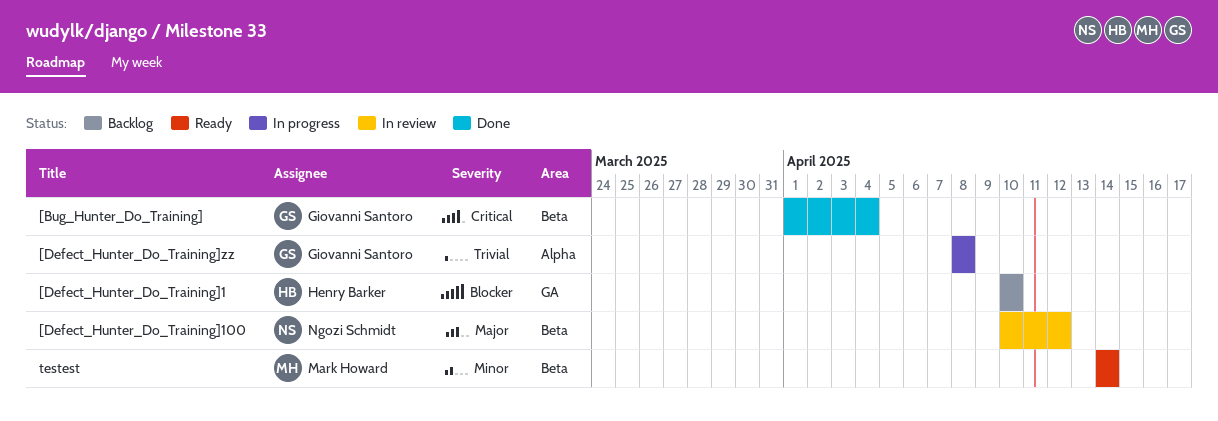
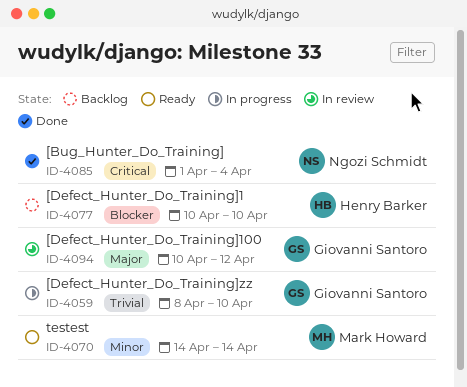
[Bug_Hunter_Do_Training], owner: Giovanni Santoro -> Ngozi Schmidt
[Defect_Hunter_Do_Training]100, owner: Ngozi Schmidt -> Giovanni Santoro
[Defect_Hunter_Do_Training]zz, due: Apr 8 -> Apr 10

